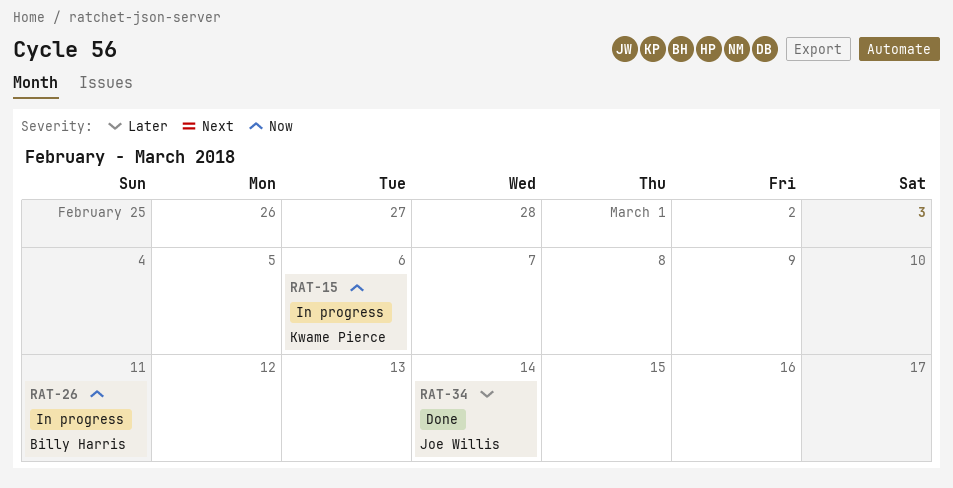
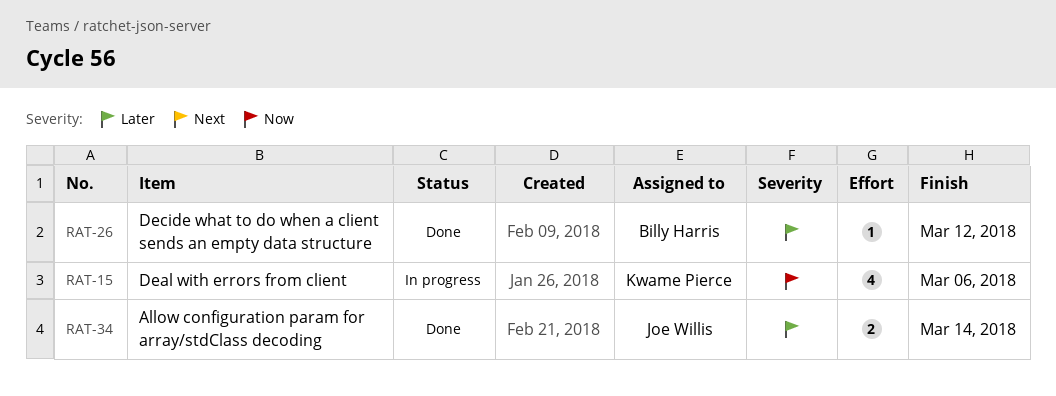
RAT-26, status: In progress -> Done
RAT-26, priority: Now -> Later
RAT-26, due: Mar 11 -> Mar 12

